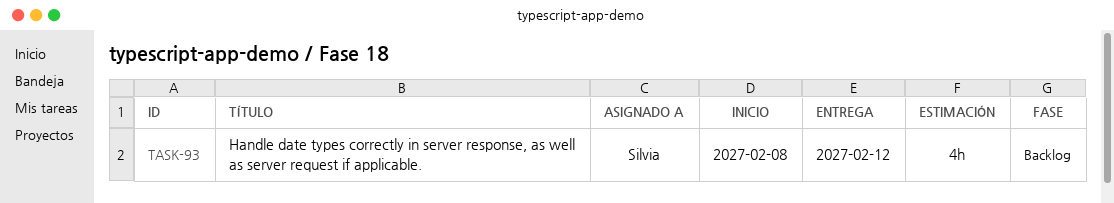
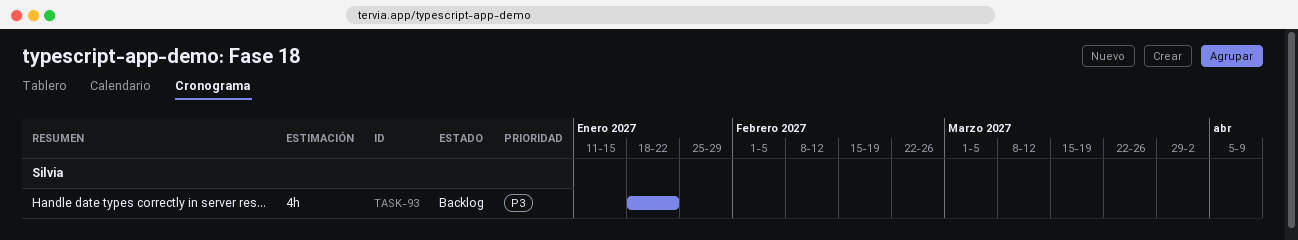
TASK-93, start: Feb 8 -> Jan 18
TASK-93, due: Feb 12 -> Jan 22

